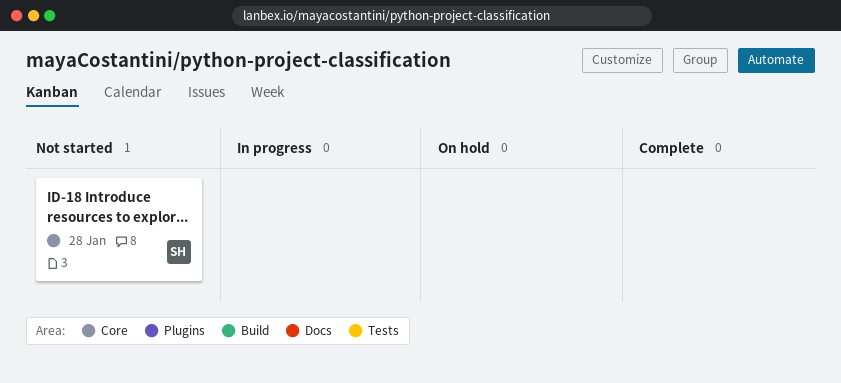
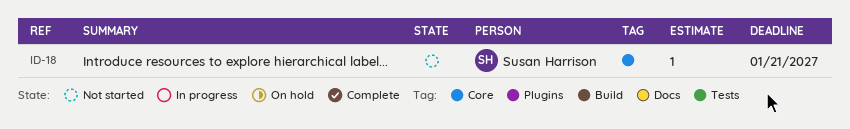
ID-18, due: Jan 28 -> Jan 21

